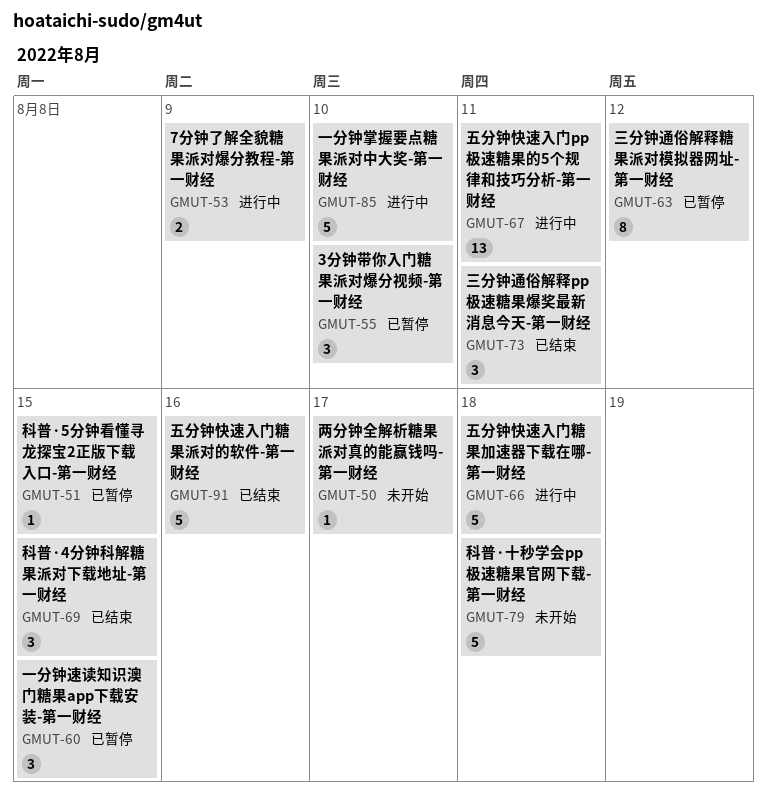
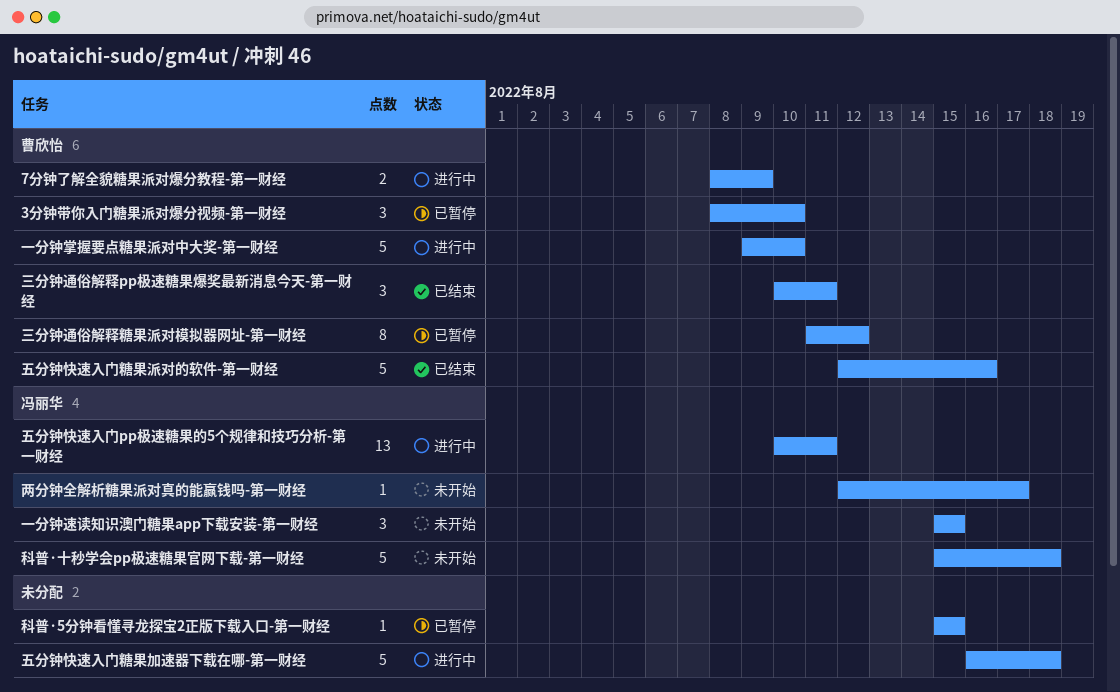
一分钟速读知识澳门糖果app下载安装-第一财经, status: 已暂停 -> 未开始
科普·4分钟科解糖果派对下载地址-第一财经: present -> none

